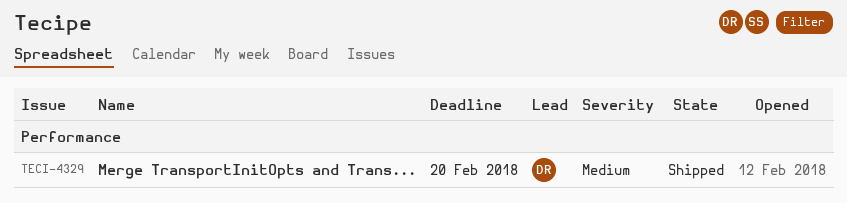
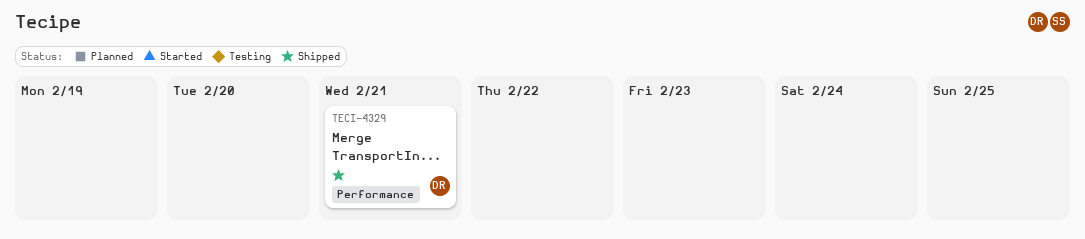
TECI-4329, due: Feb 20 -> Feb 21

